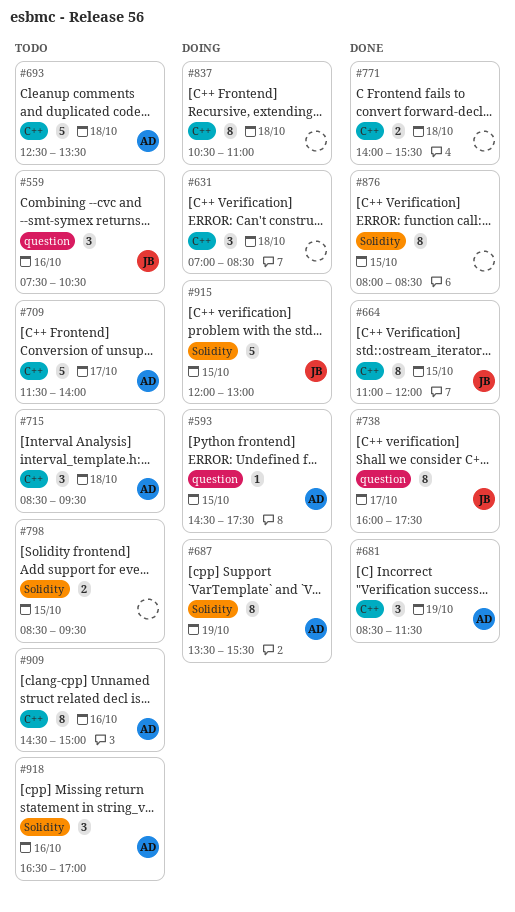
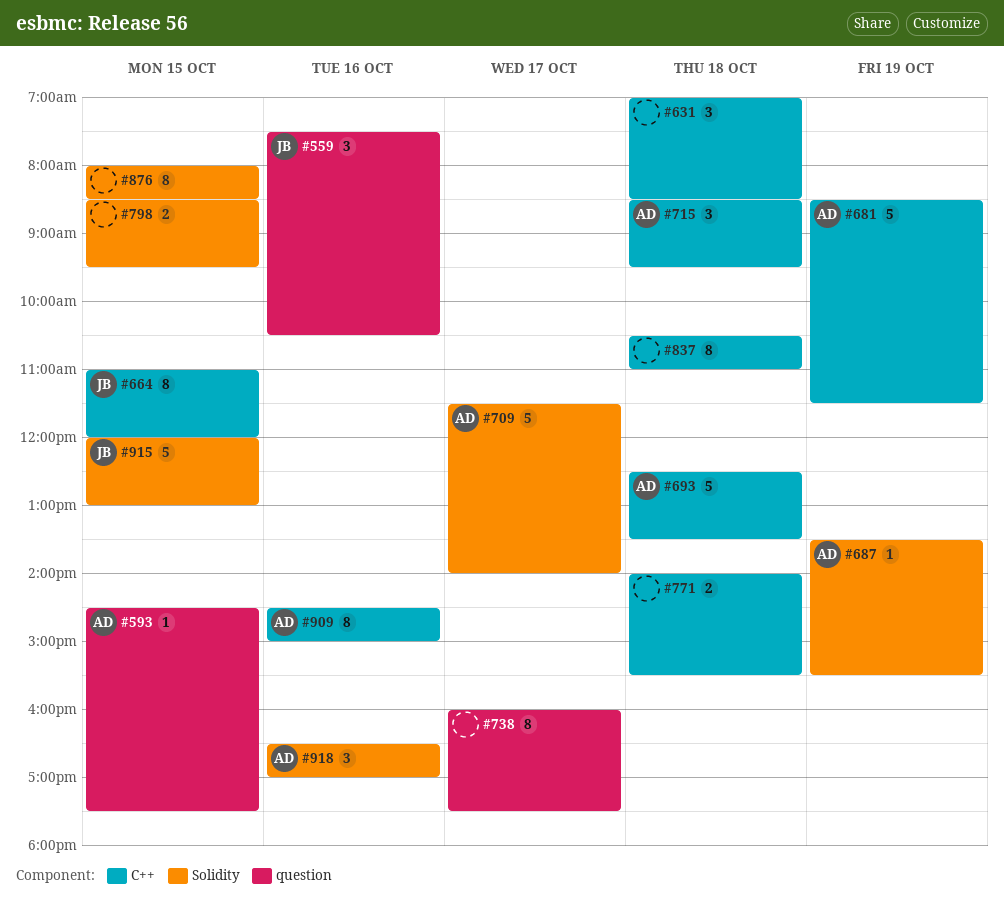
#681, estimate: 3 -> 5
#687, estimate: 8 -> 1
#709, label: C++ -> Solidity
#738, owner: JB -> none

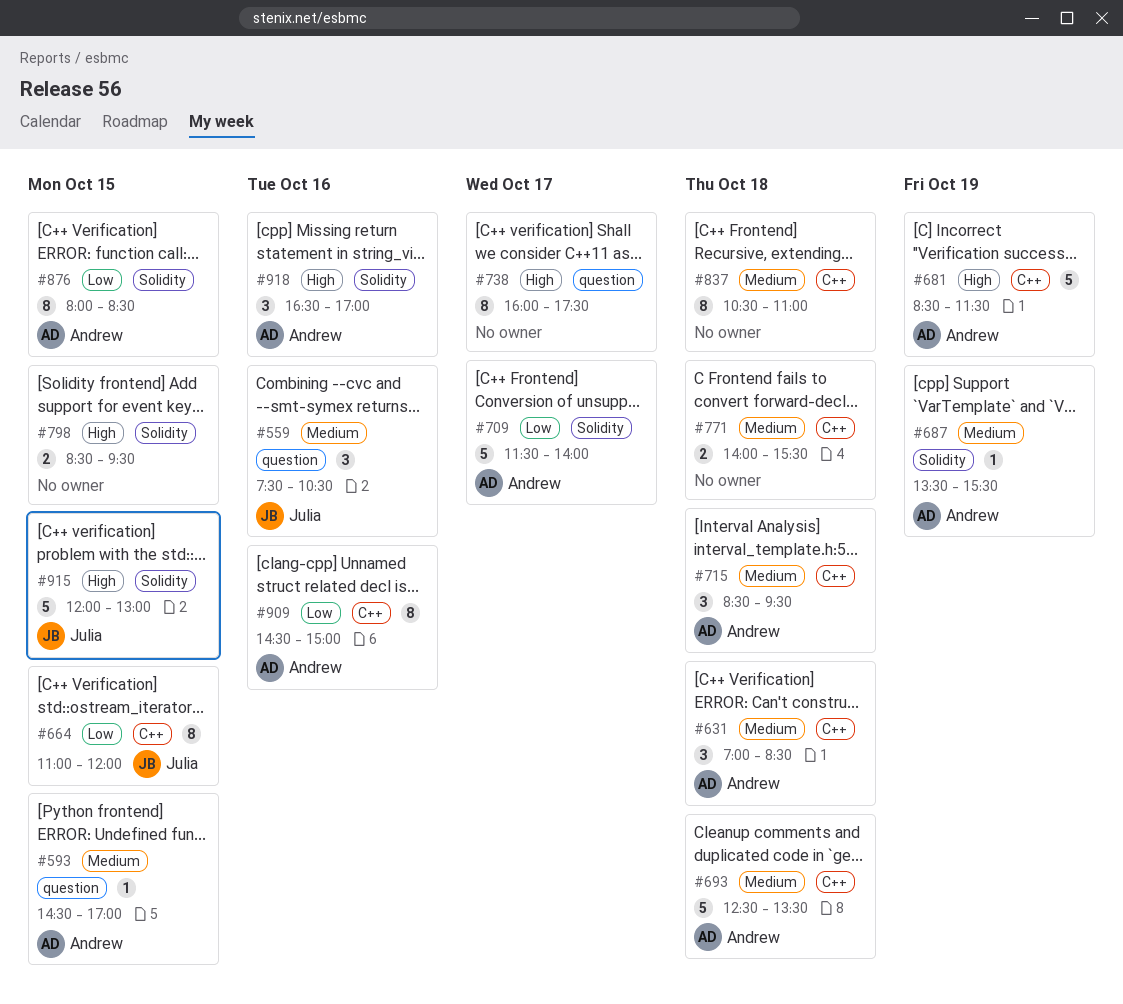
#593, ends: 17:30 -> 17:00
#631, owner: none -> Andrew
#876, owner: none -> Andrew

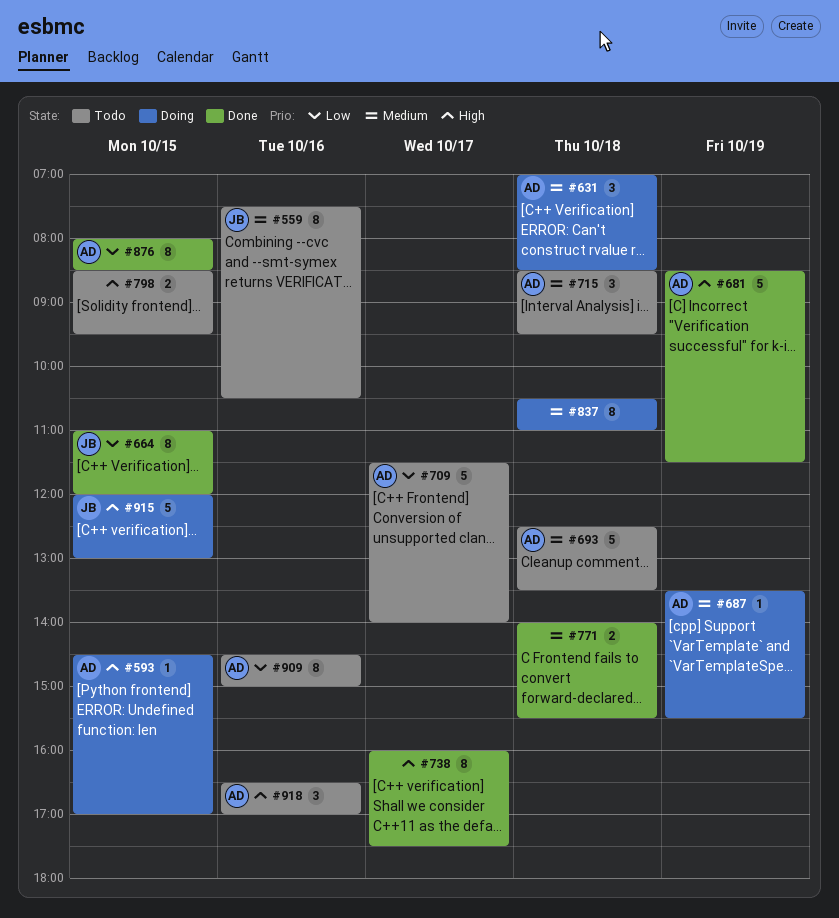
#559, estimate: 3 -> 8
#593, priority: Medium -> High

